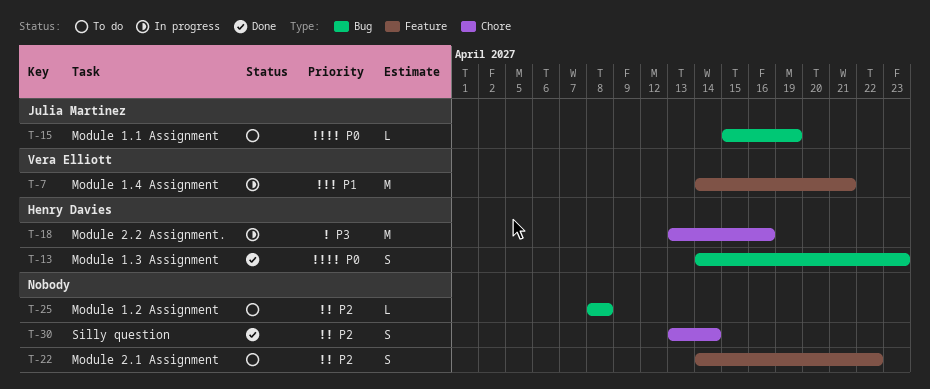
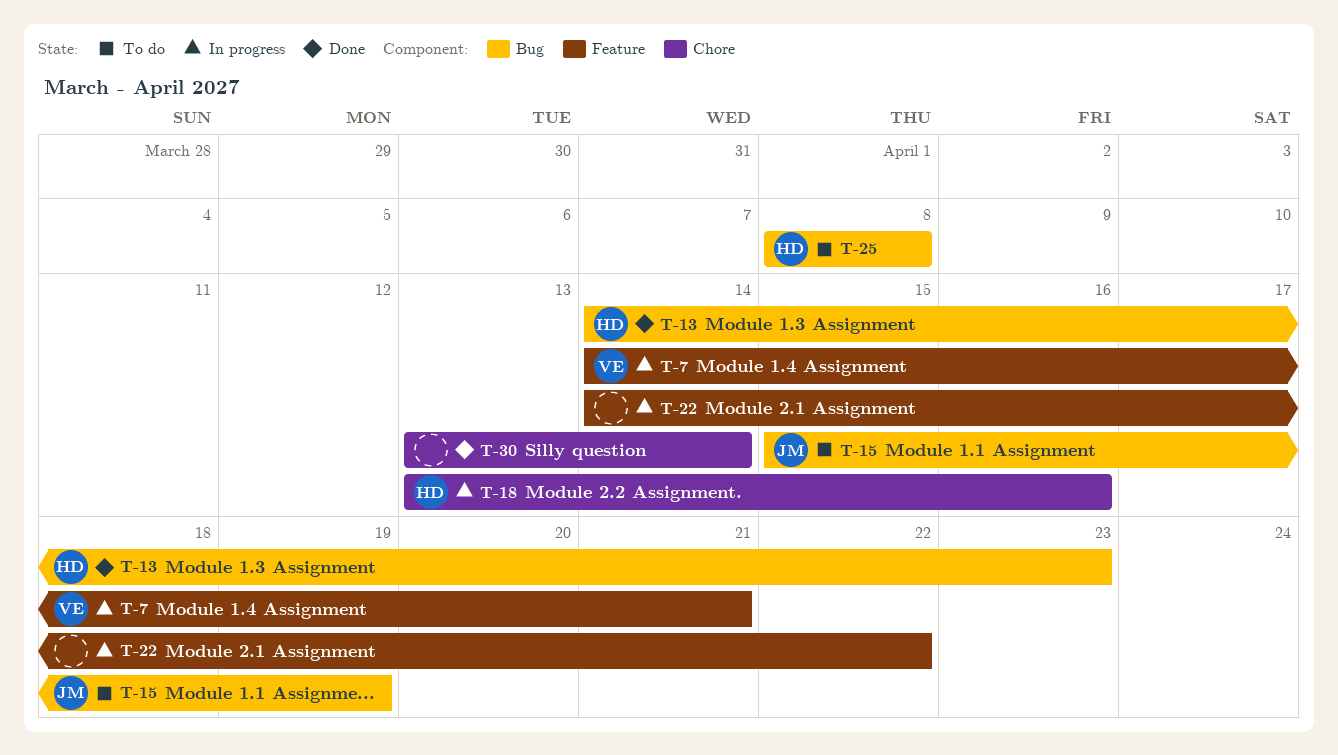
T-22, status: To do -> In progress
T-25, owner: none -> Henry Davies

